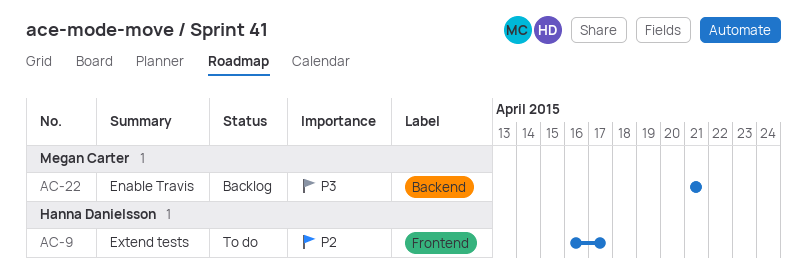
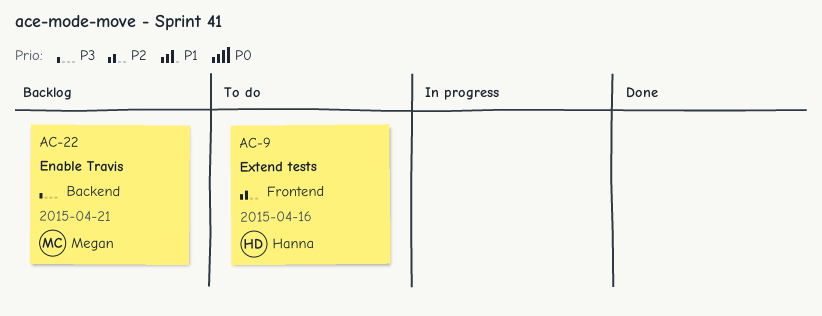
AC-9, due: Apr 17 -> Apr 16

